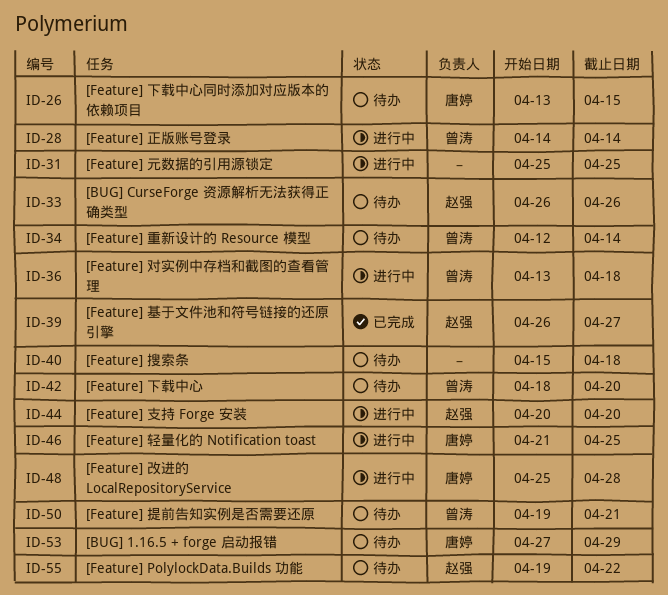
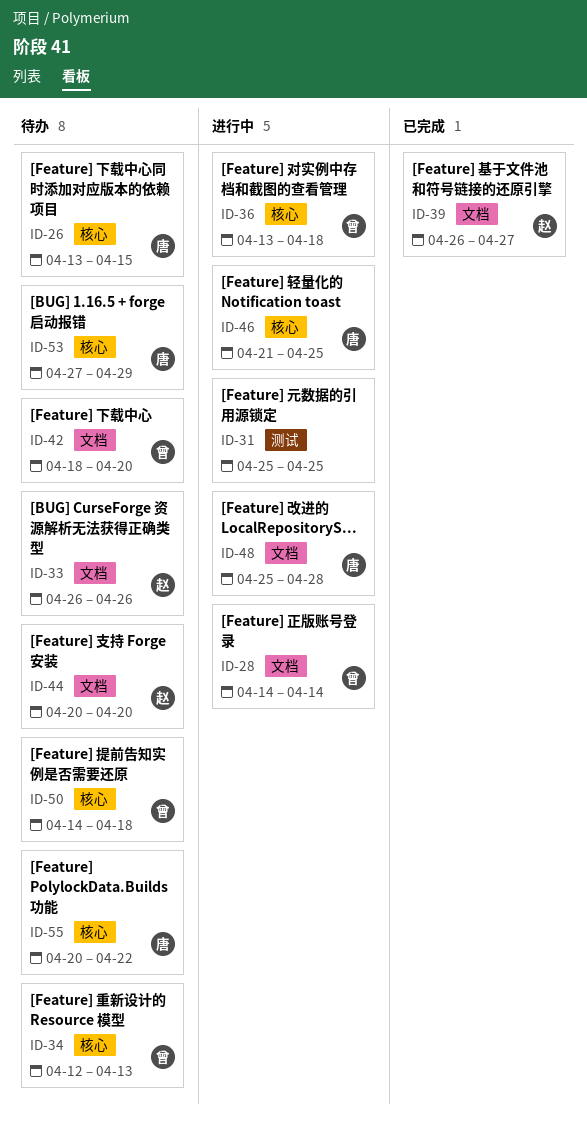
ID-34, due: Apr 14 -> Apr 13
ID-40: present -> none
ID-44, status: 进行中 -> 待办
ID-50, start: Apr 19 -> Apr 14
ID-50, due: Apr 21 -> Apr 18
ID-55, owner: 赵强 -> 唐婷
ID-55, start: Apr 19 -> Apr 20

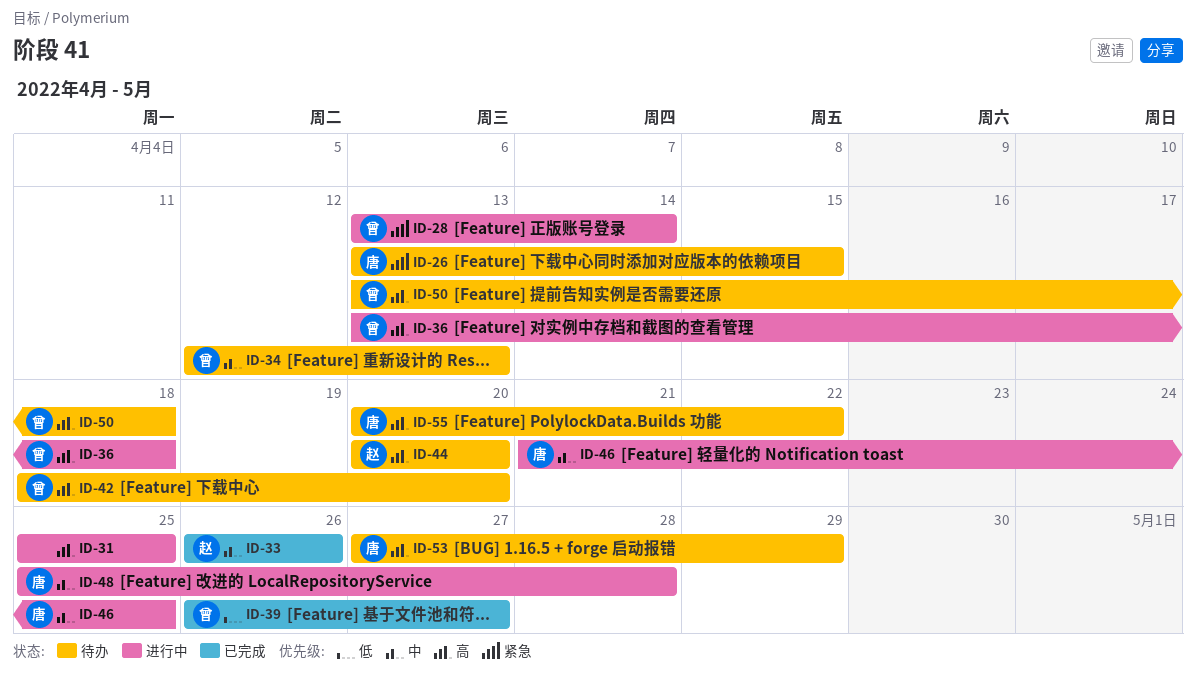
ID-28, start: Apr 14 -> Apr 13
ID-33, status: 待办 -> 已完成
ID-39, owner: 赵 -> 曾
ID-50, start: Apr 14 -> Apr 13

